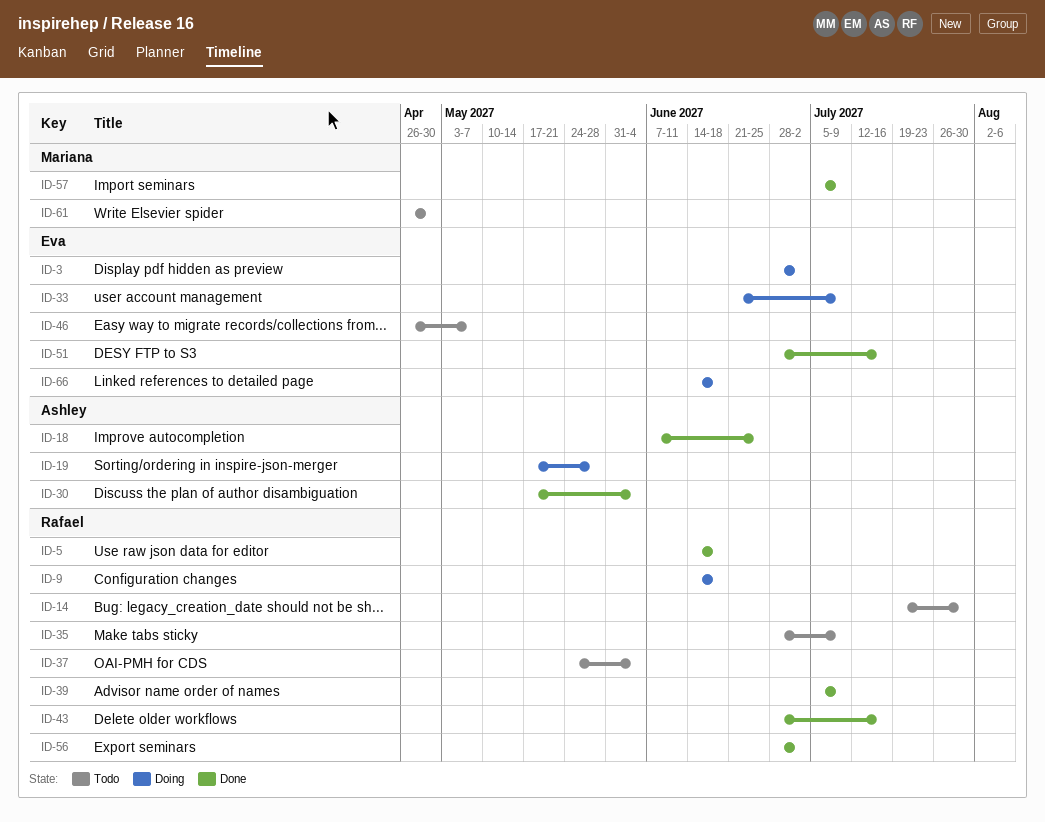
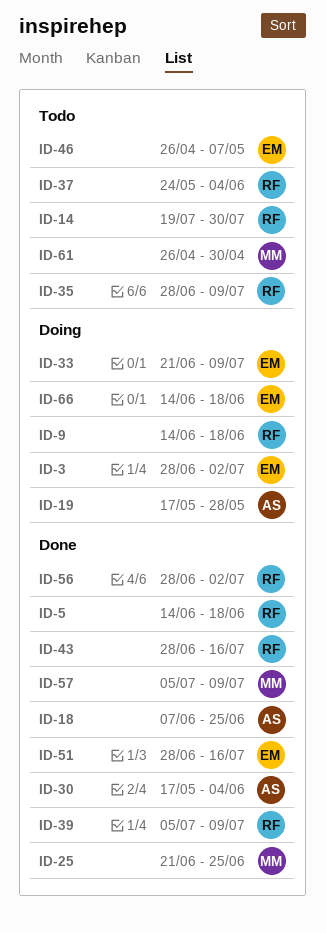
ID-25: none -> present

